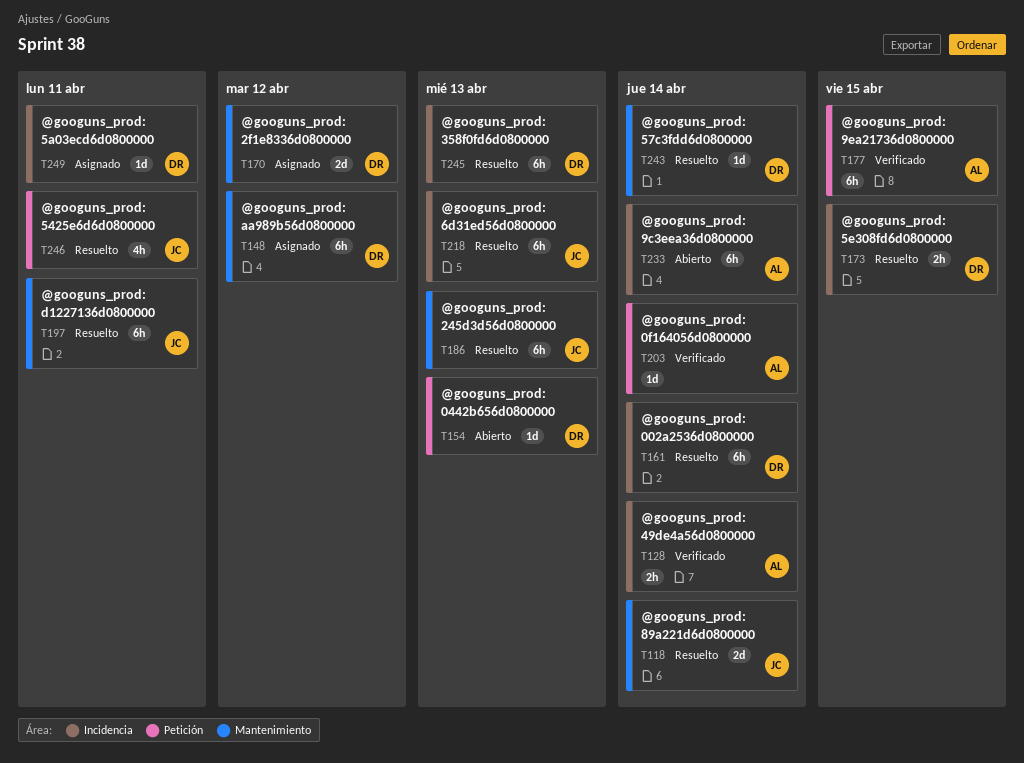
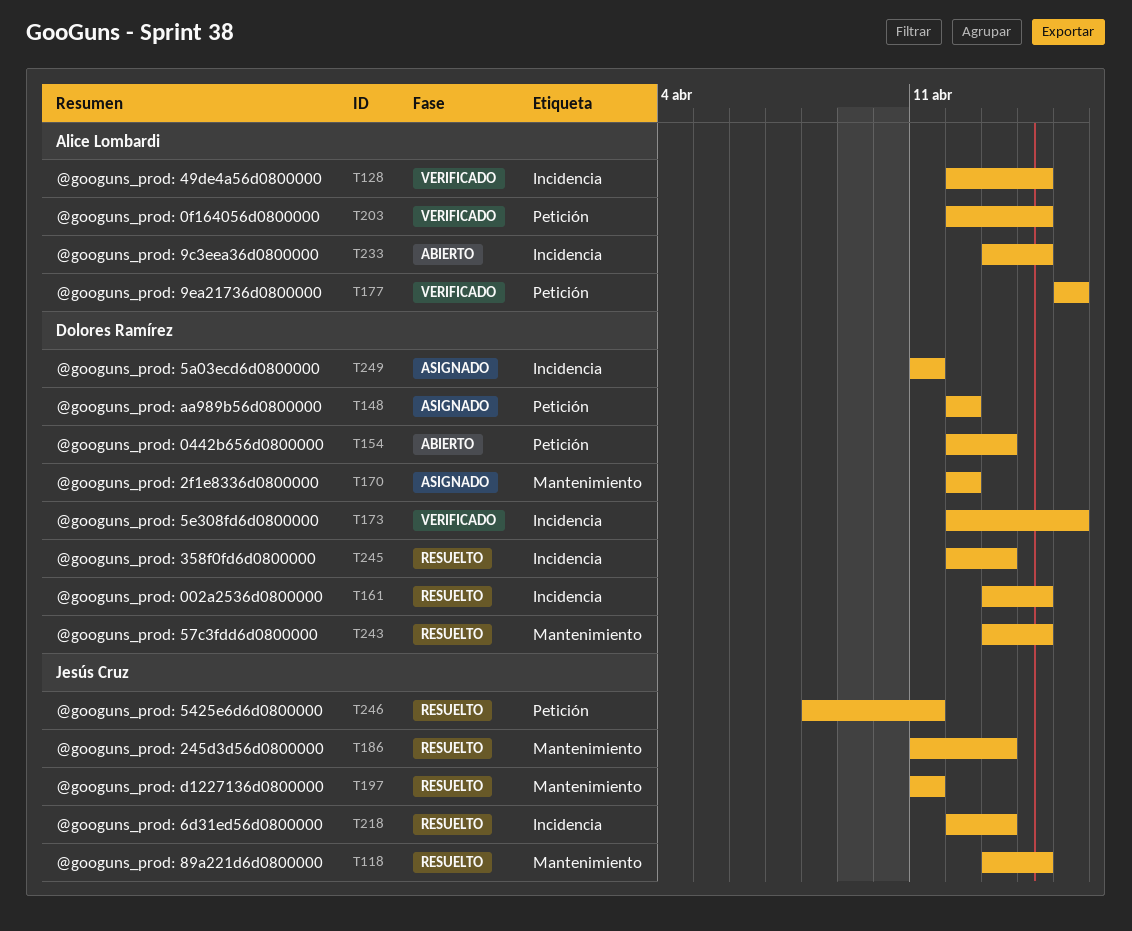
T148, label: Mantenimiento -> Petición
T173, status: Resuelto -> Verificado

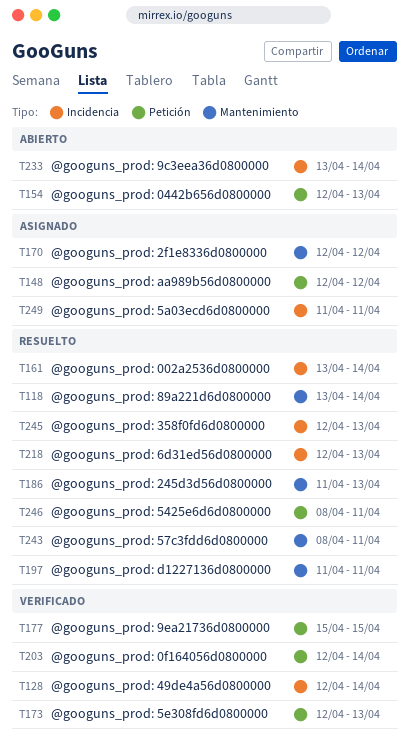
T173, label: Incidencia -> Petición
T173, due: Apr 15 -> Apr 13
T243, start: Apr 13 -> Apr 8
T243, due: Apr 14 -> Apr 11

